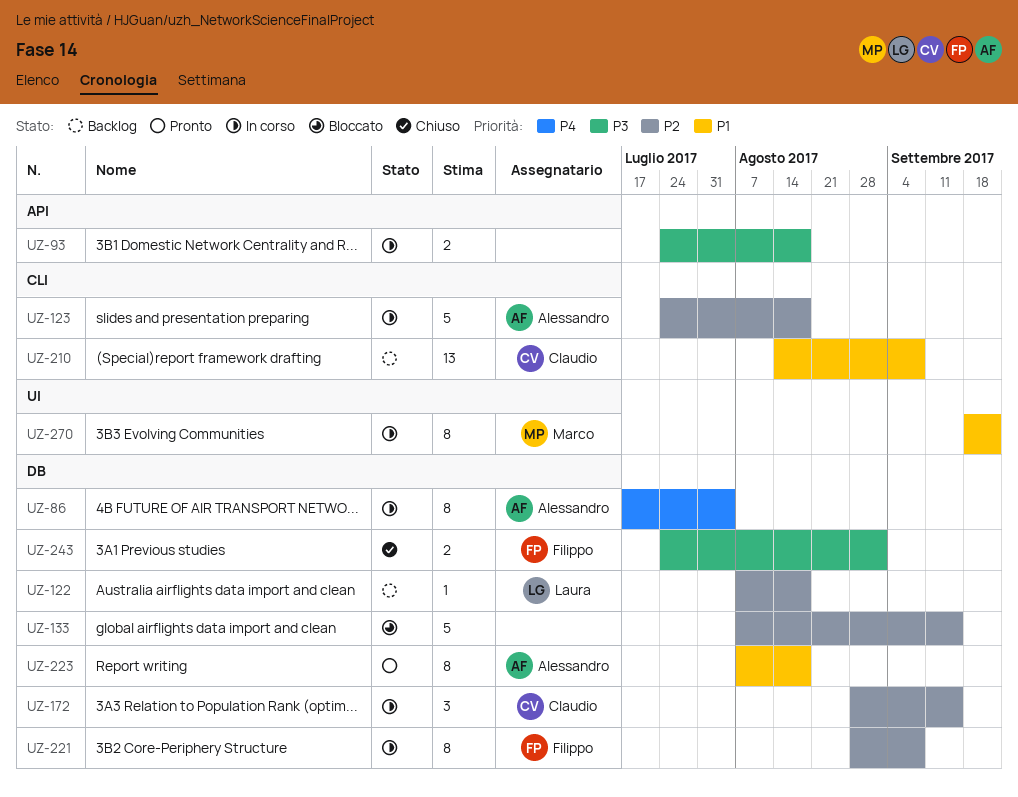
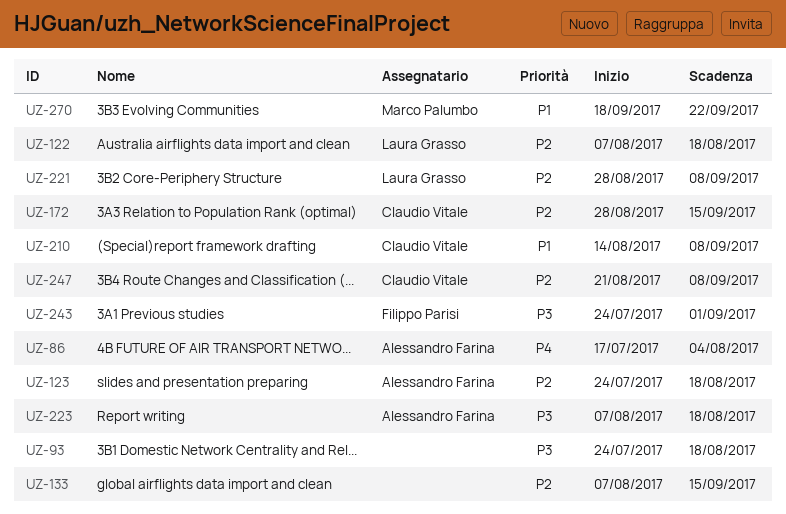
UZ-221, owner: Filippo Parisi -> Laura Grasso
UZ-223, priority: P1 -> P3
UZ-247: none -> present

